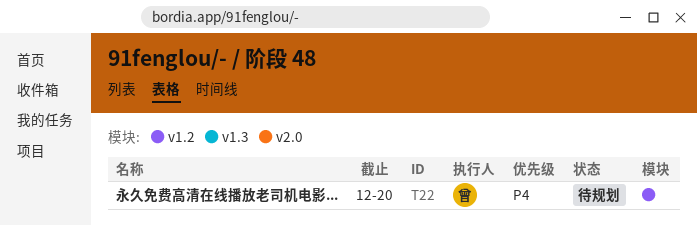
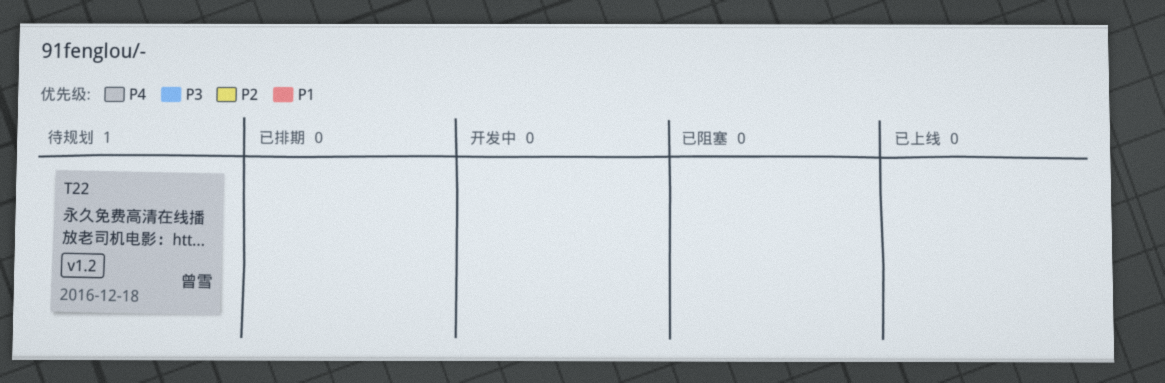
T22, due: Dec 20 -> Dec 18

